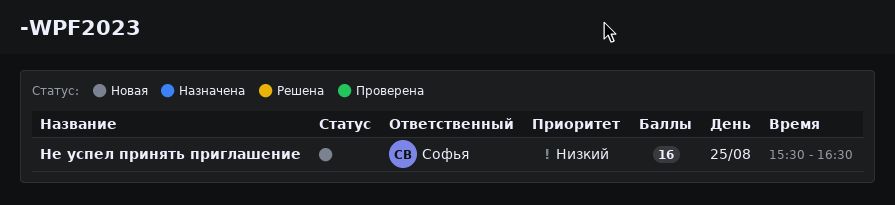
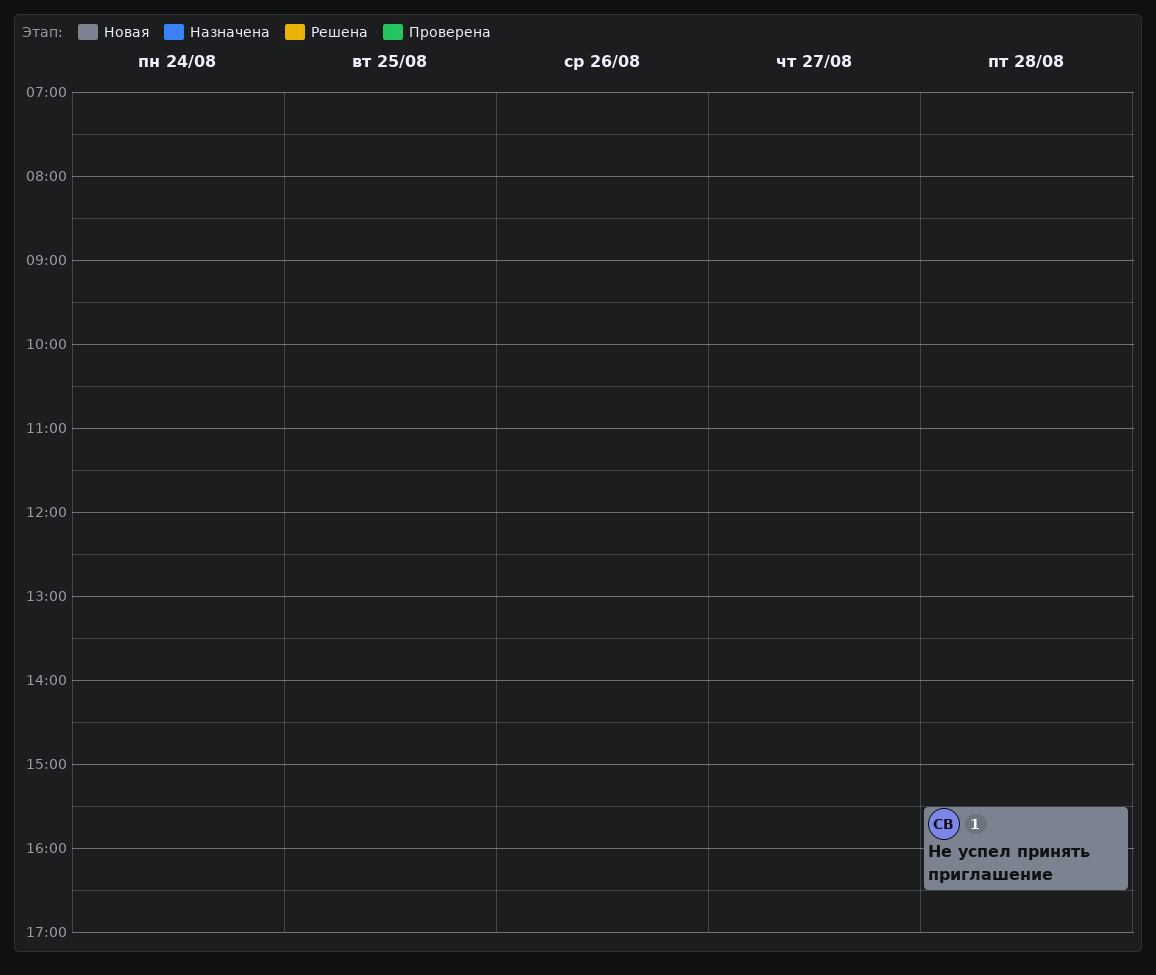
Не успел принять приглашение, estimate: 16 -> 1
Не успел принять приглашение, day: Aug 25 -> Aug 28

